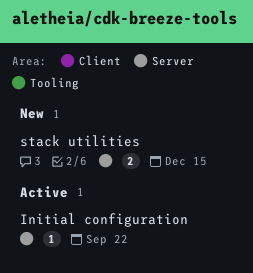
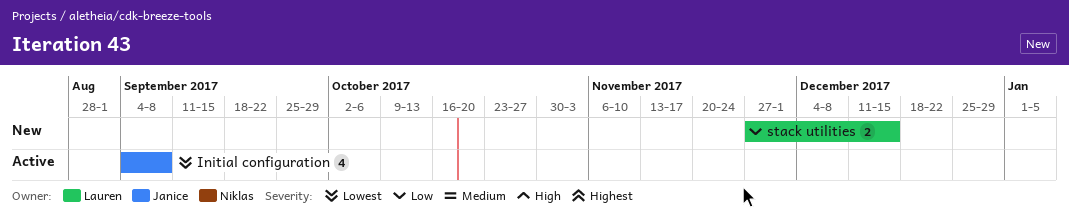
Initial configuration, estimate: 1 -> 4
Initial configuration, due: Sep 22 -> Sep 8

